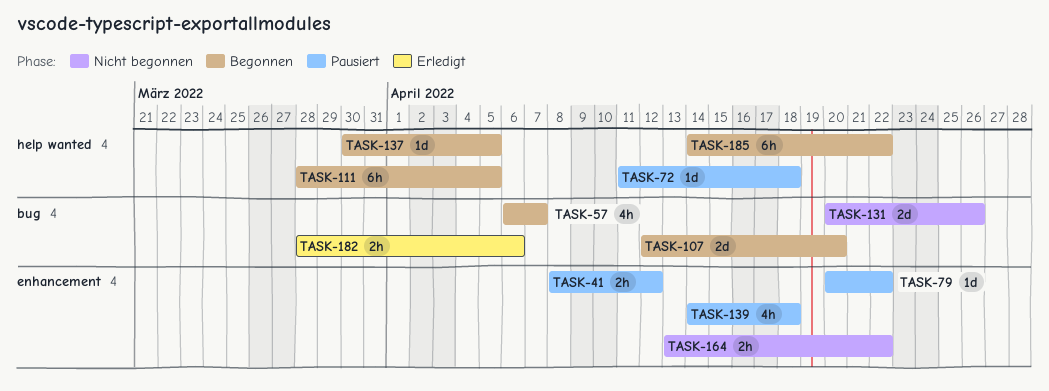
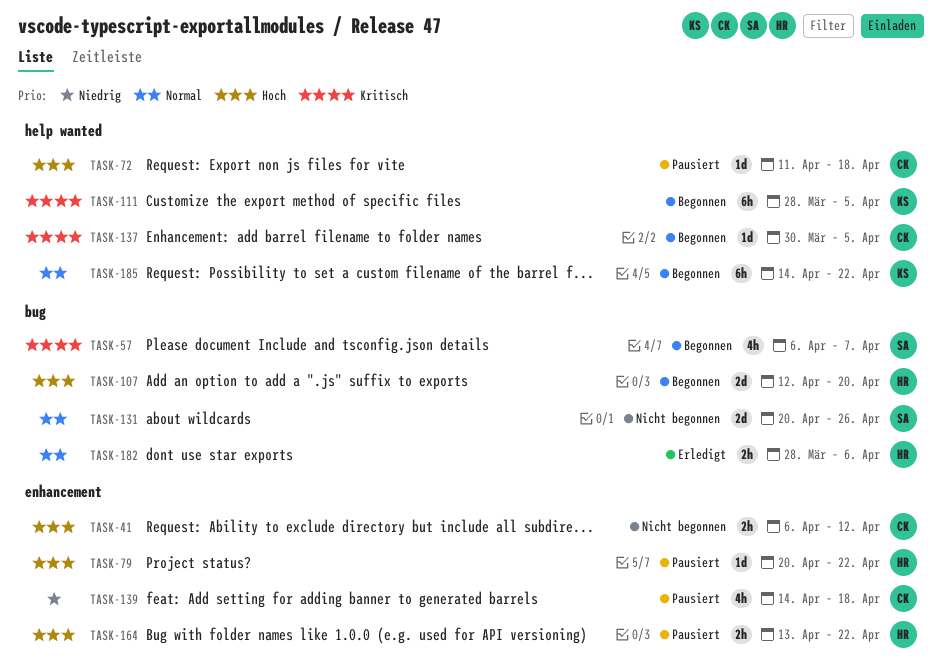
TASK-41, status: Pausiert -> Nicht begonnen
TASK-41, start: Apr 8 -> Apr 6
TASK-164, status: Nicht begonnen -> Pausiert

